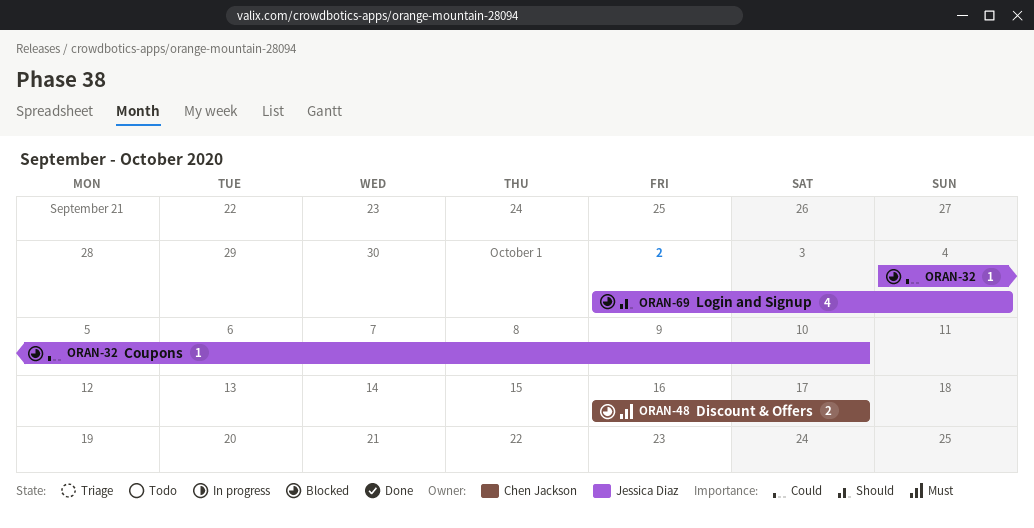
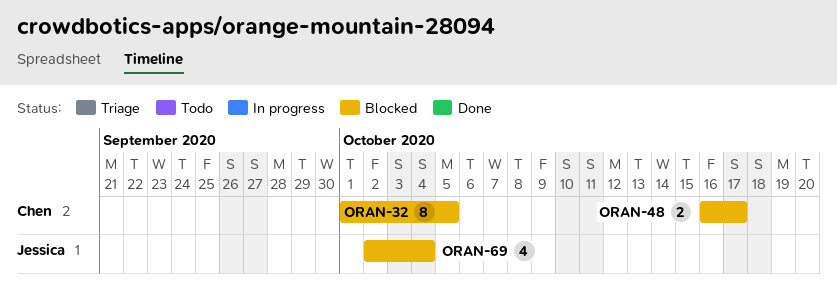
ORAN-32, owner: Jessica Diaz -> Chen Jackson
ORAN-32, estimate: 1 -> 8
ORAN-32, start: Oct 4 -> Oct 1
ORAN-32, due: Oct 10 -> Oct 5

